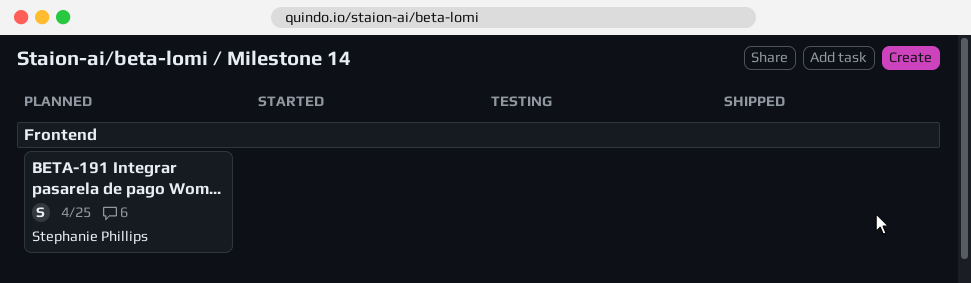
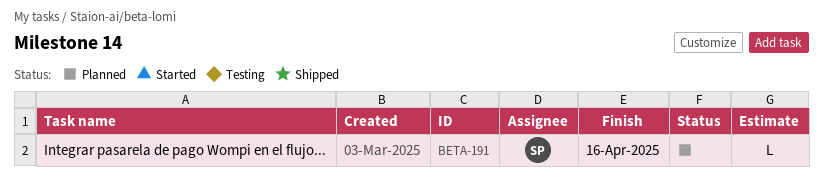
BETA-191, estimate: S -> L
BETA-191, due: Apr 25 -> Apr 16

